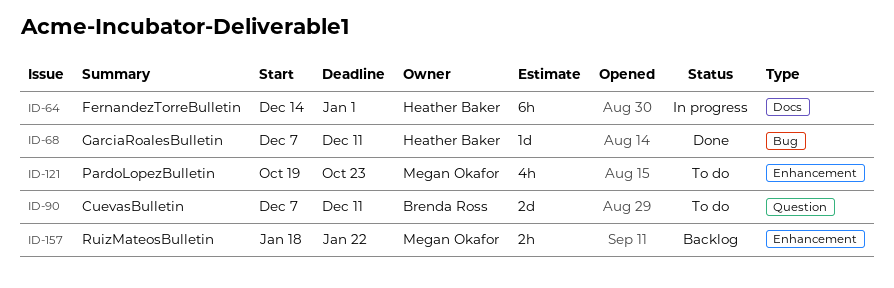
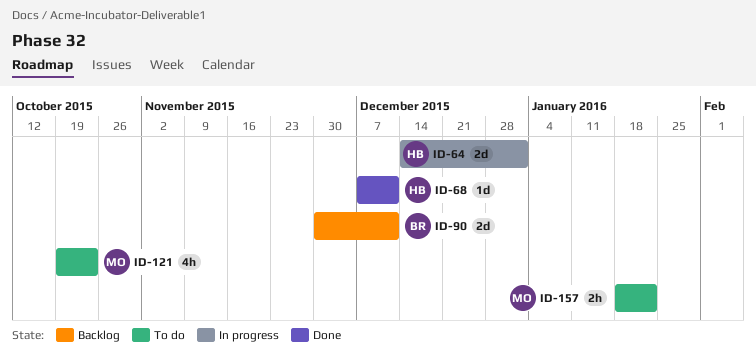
ID-64, estimate: 6h -> 2d
ID-90, status: To do -> Backlog
ID-90, start: Dec 7 -> Nov 30
ID-157, status: Backlog -> To do

